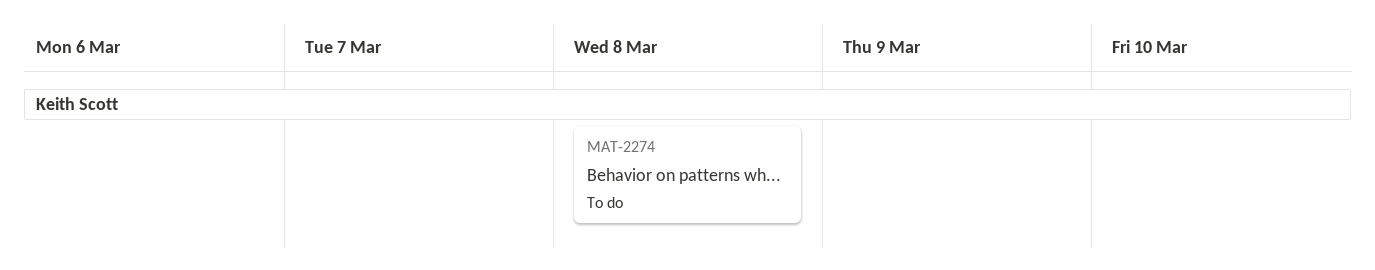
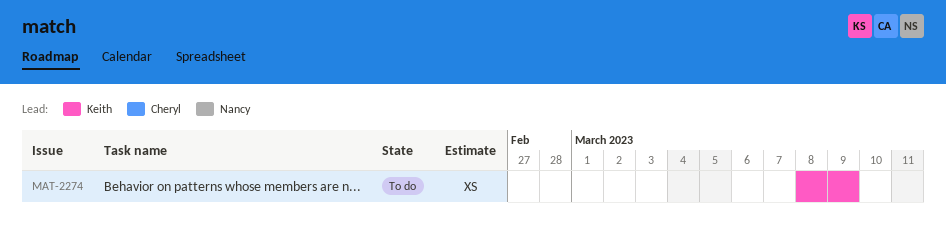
MAT-2274, due: Mar 8 -> Mar 9

